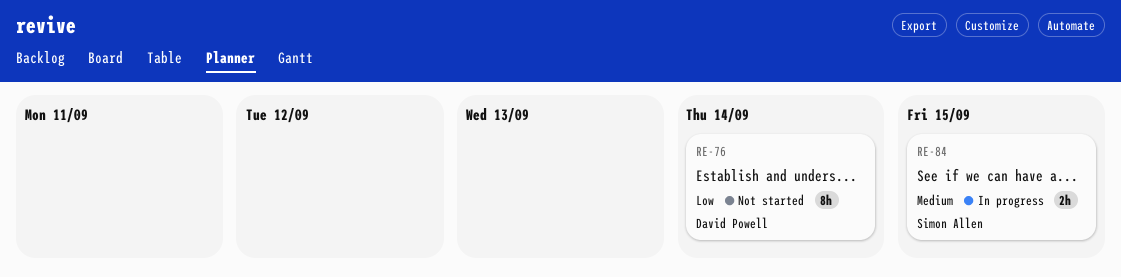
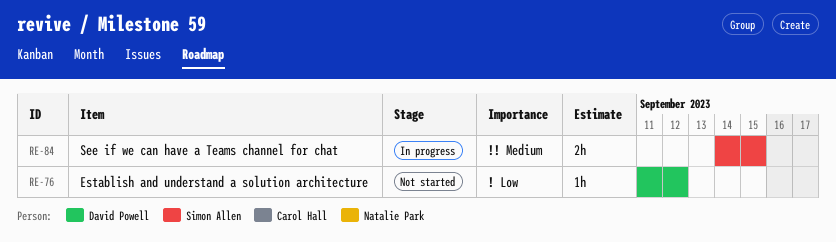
RE-76, estimate: 8h -> 1h
RE-76, due: Sep 14 -> Sep 12

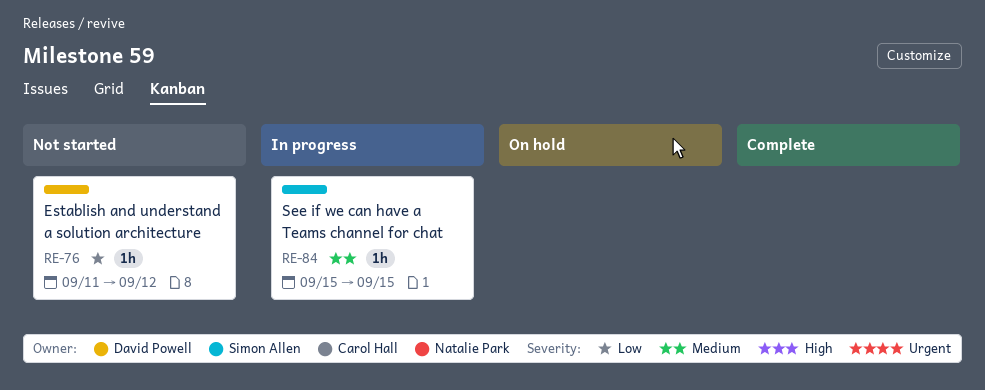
RE-84, estimate: 2h -> 1h
RE-84, start: Sep 14 -> Sep 15

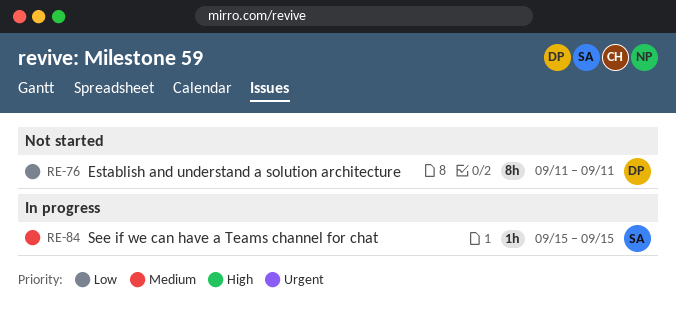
RE-76, estimate: 1h -> 8h
RE-76, due: Sep 12 -> Sep 11

